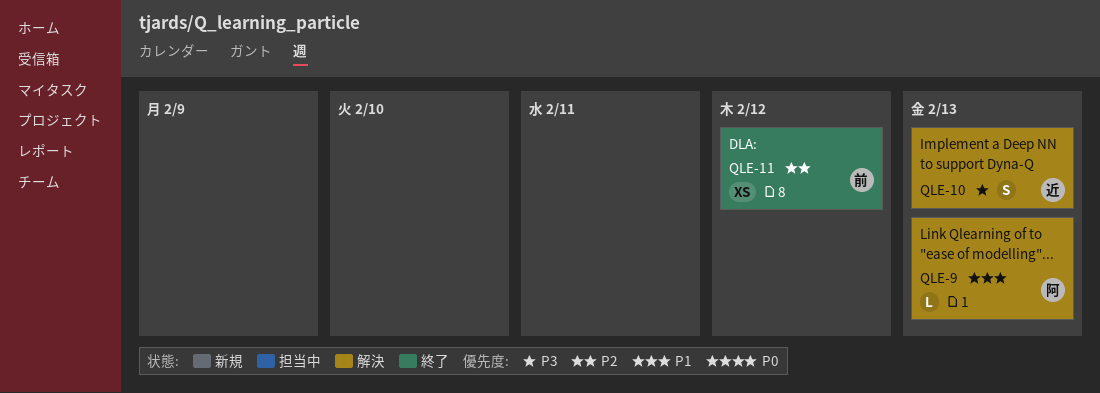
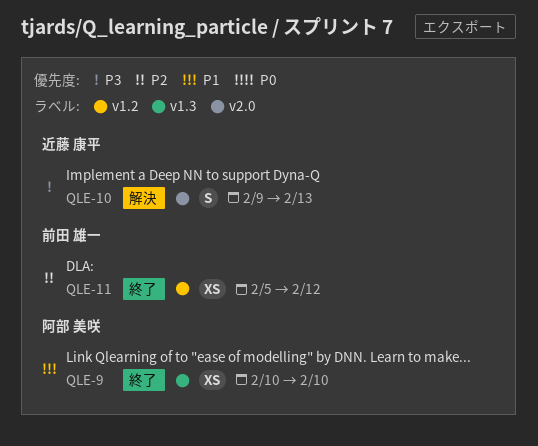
QLE-9, status: 解決 -> 終了
QLE-9, estimate: L -> XS
QLE-9, due: Feb 13 -> Feb 10

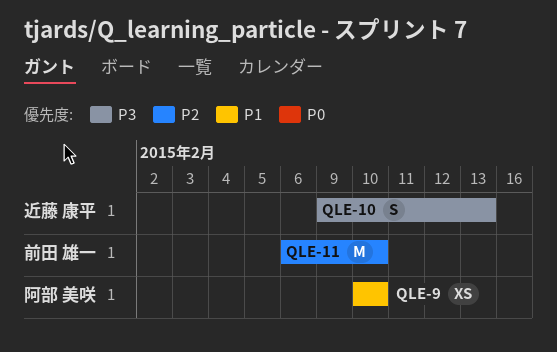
QLE-11, estimate: XS -> M
QLE-11, start: Feb 5 -> Feb 6
QLE-11, due: Feb 12 -> Feb 10

